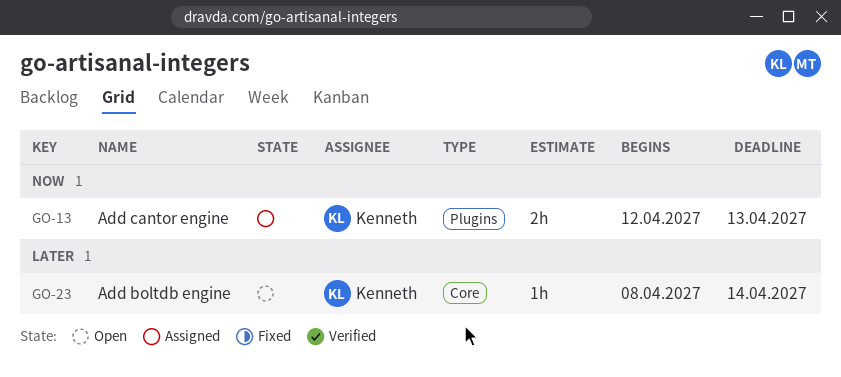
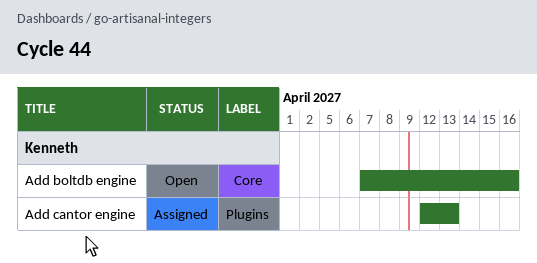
Add boltdb engine, start: Apr 8 -> Apr 7
Add boltdb engine, due: Apr 14 -> Apr 16

